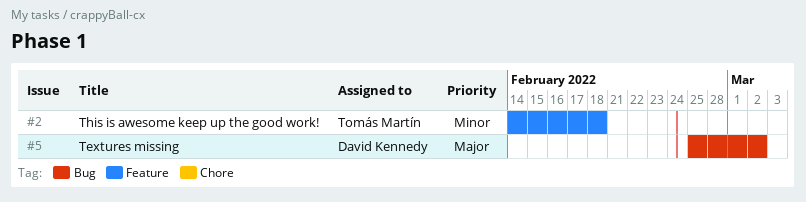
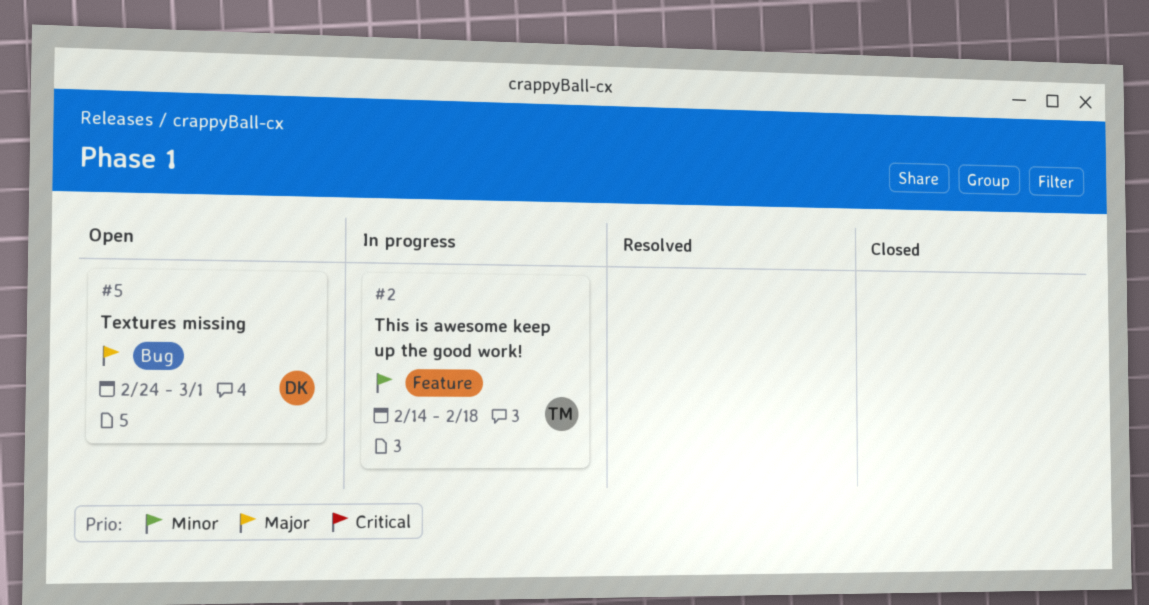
#5, start: Feb 25 -> Feb 24
#5, due: Mar 2 -> Mar 1

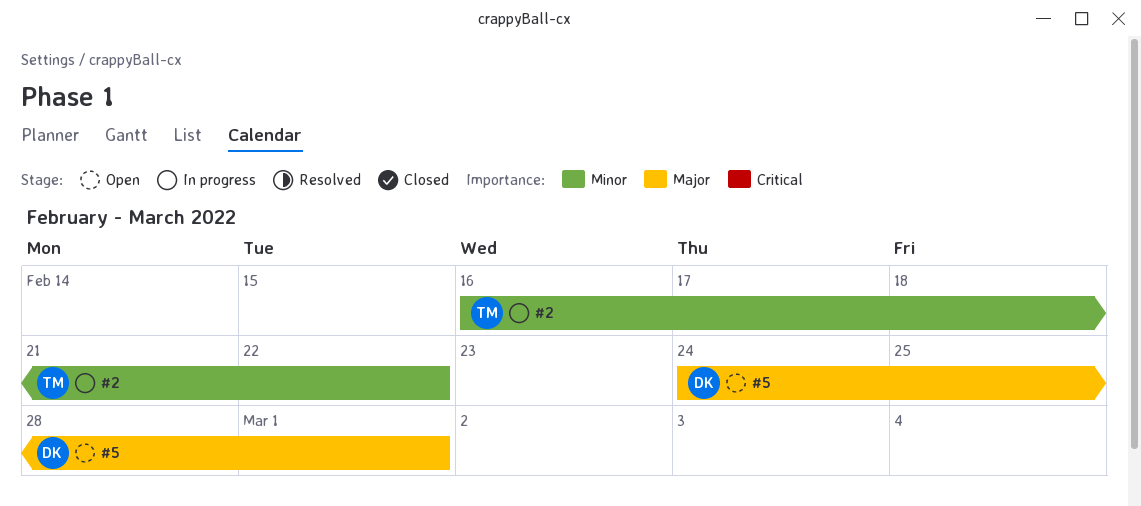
#2, start: Feb 14 -> Feb 16
#2, due: Feb 18 -> Feb 22

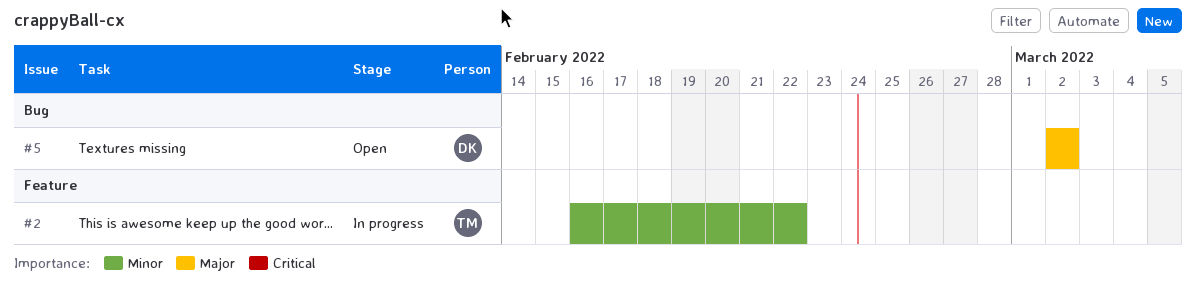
#5, start: Feb 24 -> Mar 2
#5, due: Mar 1 -> Mar 2

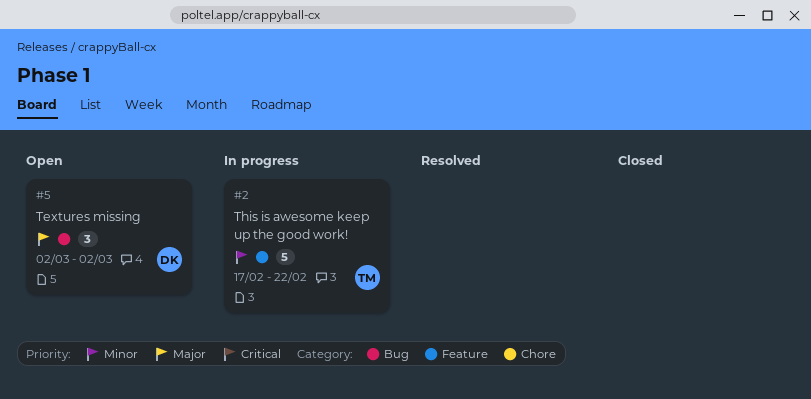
#2, start: Feb 16 -> Feb 17

